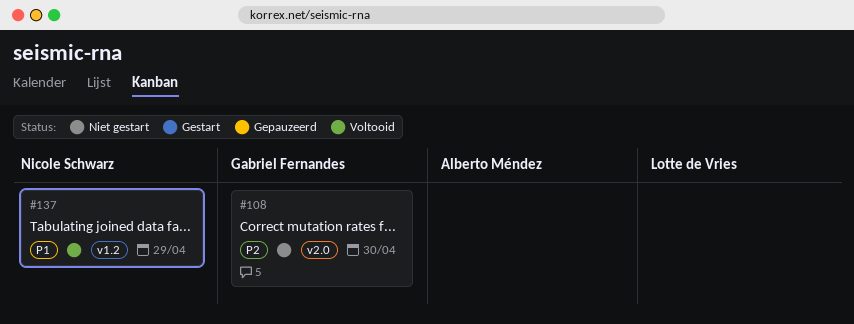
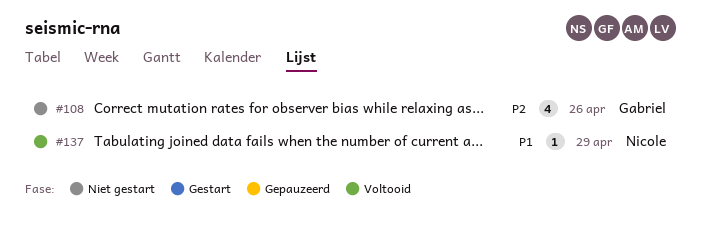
#108, due: Apr 30 -> Apr 26

